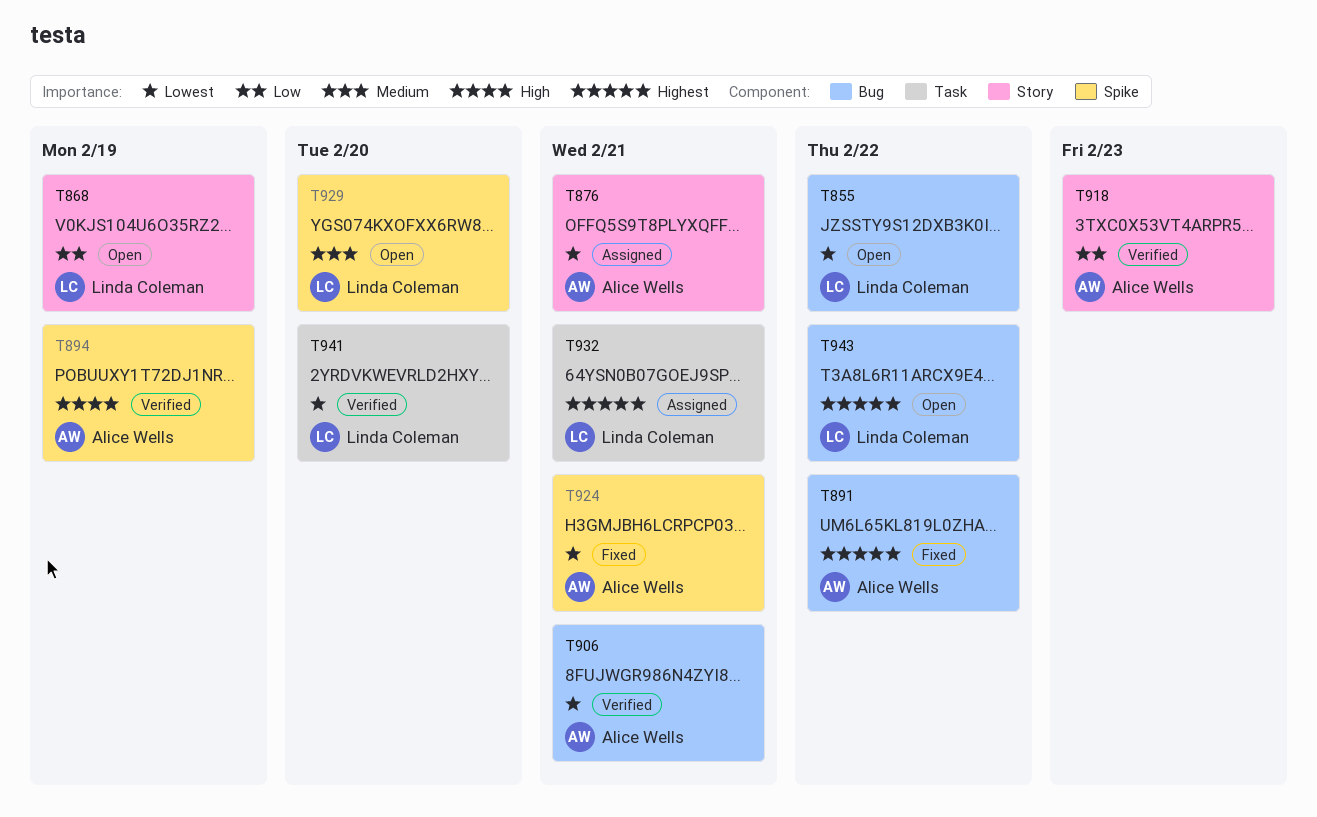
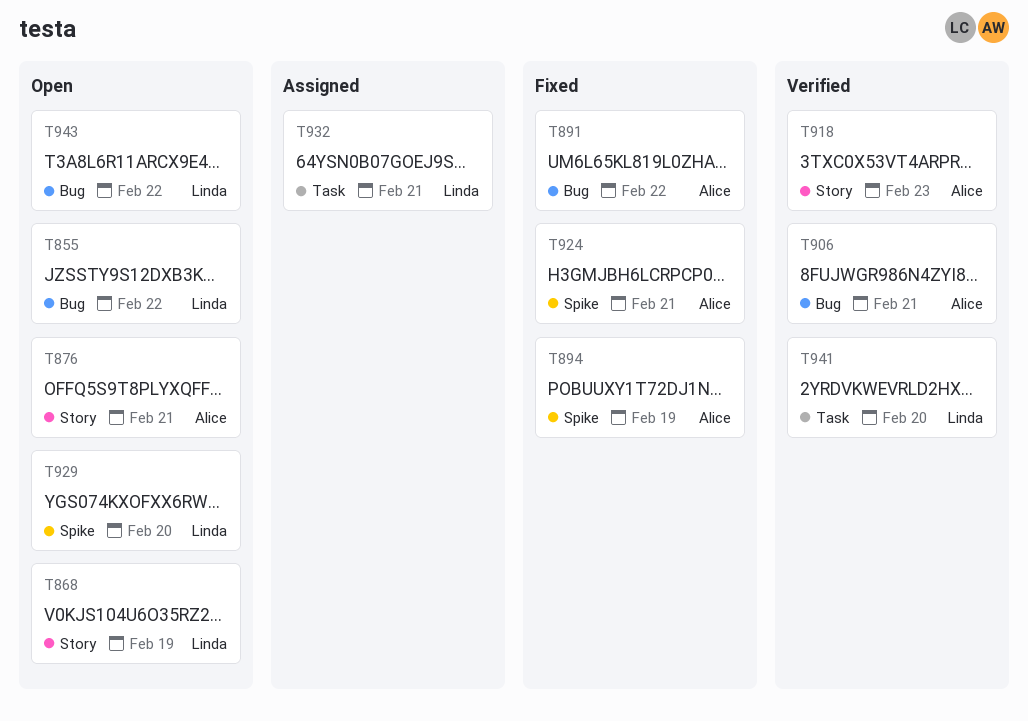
T876, status: Assigned -> Open
T894, status: Verified -> Fixed

